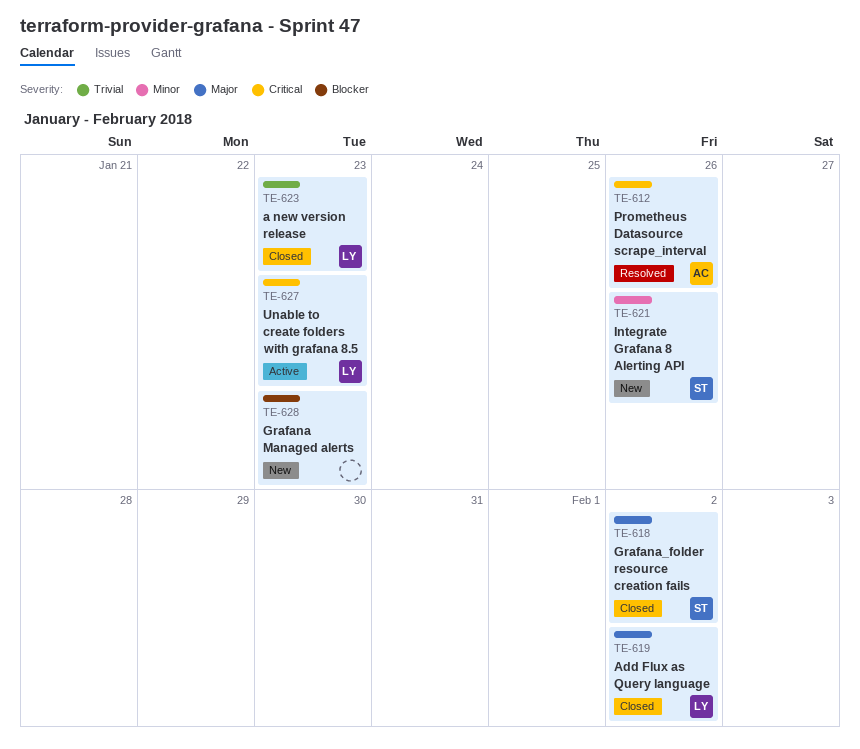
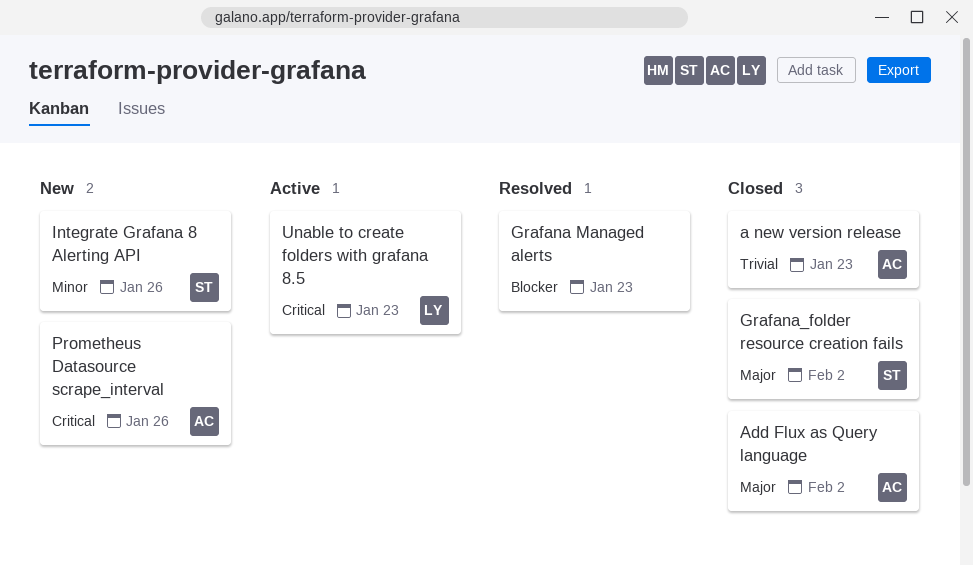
a new version release, owner: LY -> AC
Add Flux as Query language, owner: LY -> AC
Grafana Managed alerts, status: New -> Resolved
Prometheus Datasource scrape_interval, status: Resolved -> New

